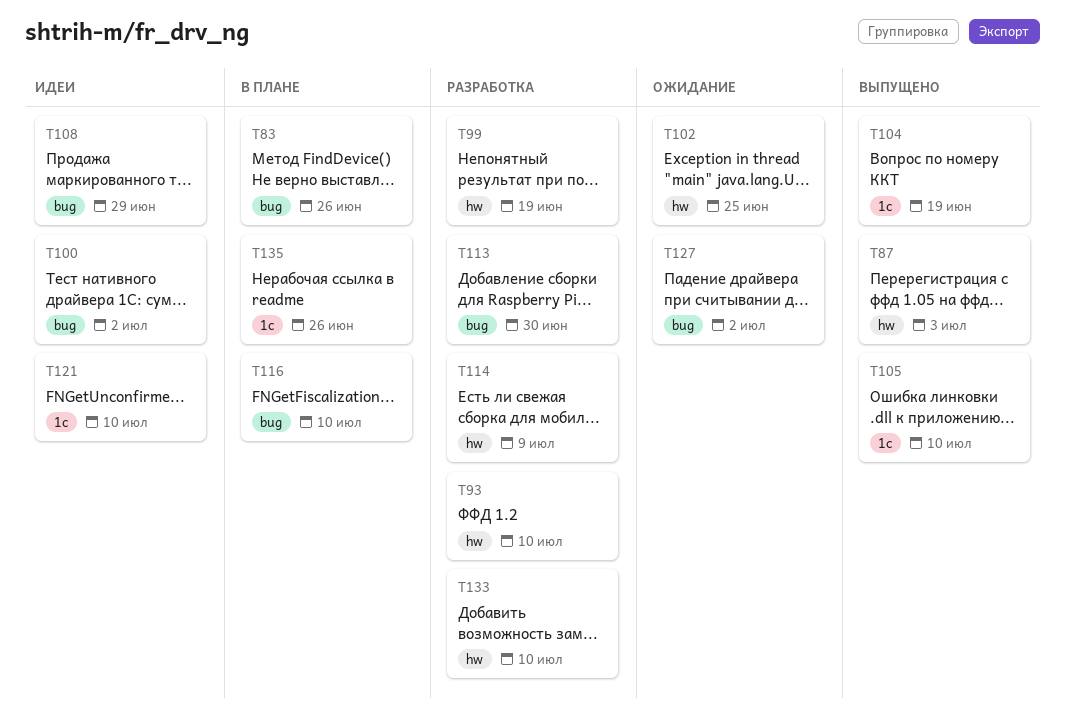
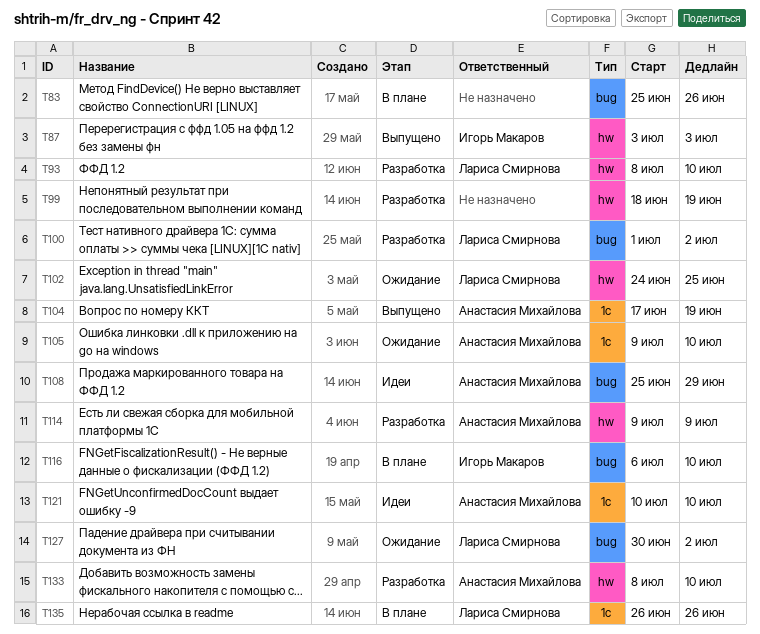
T100, status: Идеи -> Разработка
T105, status: Выпущено -> Ожидание
T113: present -> none

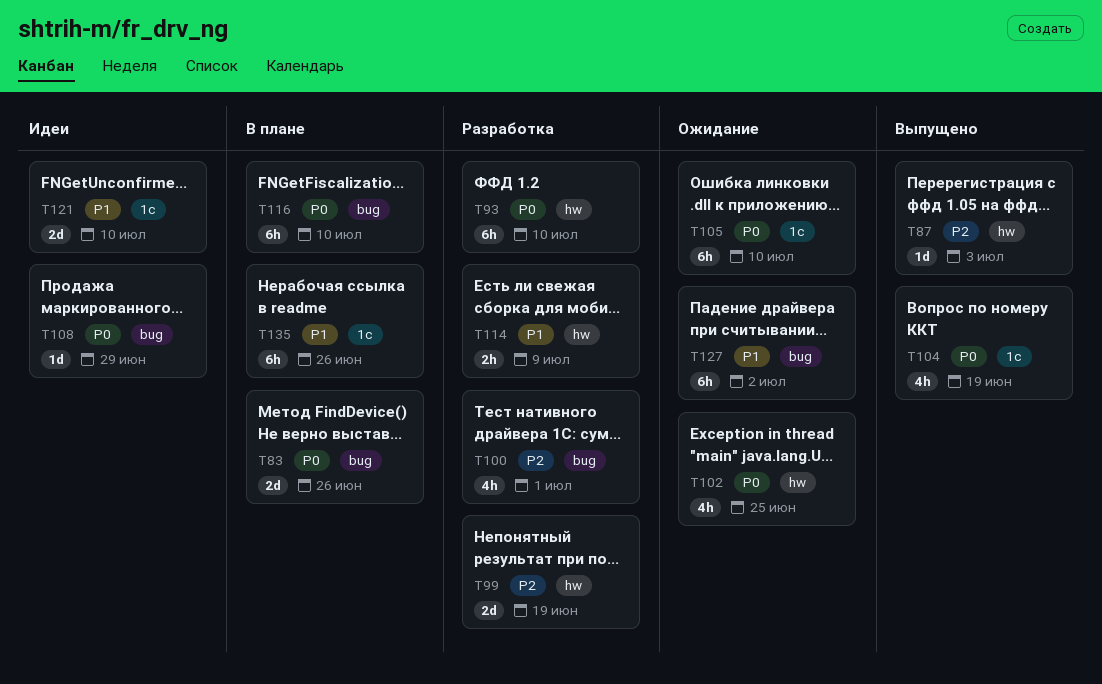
T100, due: Jul 2 -> Jul 1
T133: present -> none

